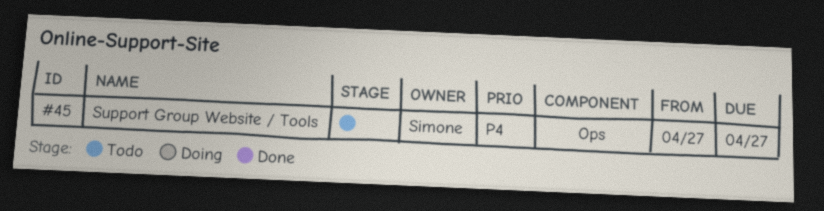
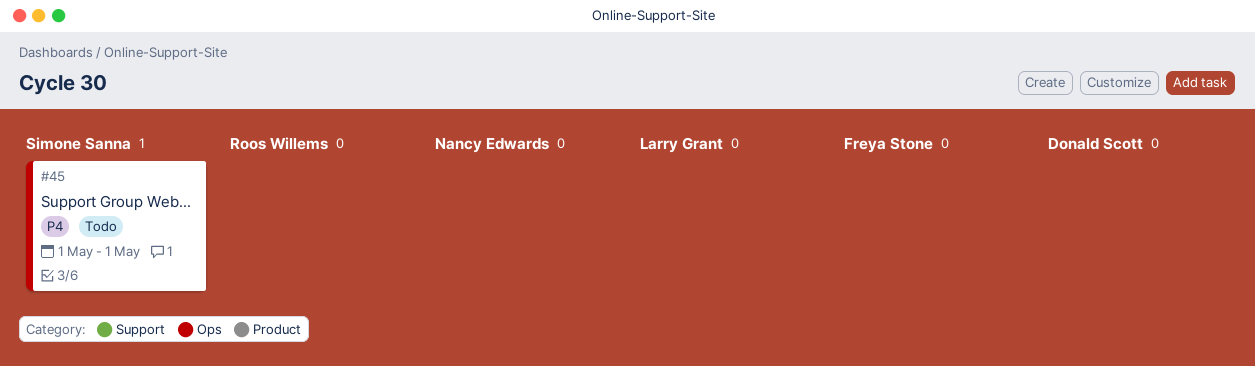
#45, start: Apr 27 -> May 1
#45, due: Apr 27 -> May 1

